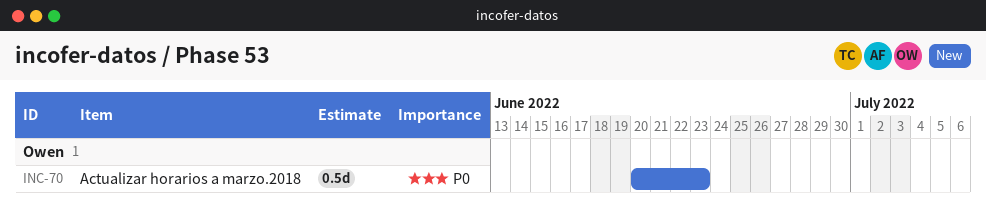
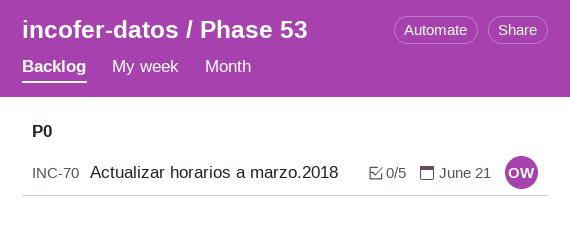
INC-70, due: Jun 23 -> Jun 21

